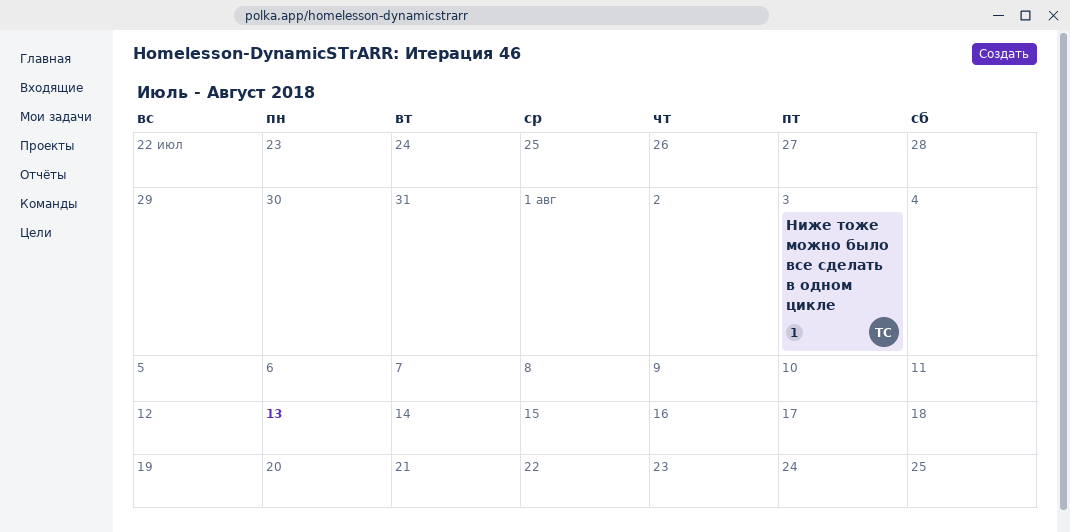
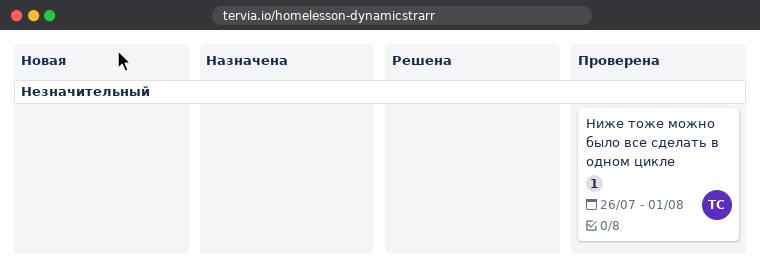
Ниже тоже можно было все сделать в одном цикле, due: Aug 3 -> Aug 1

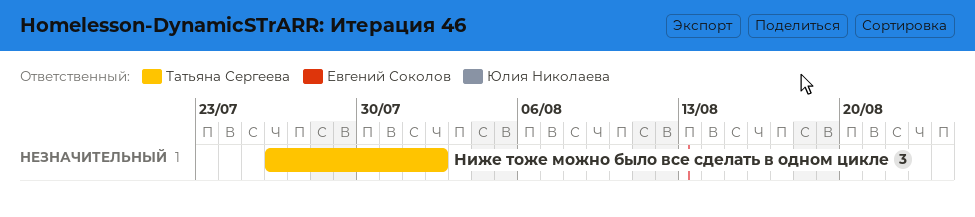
Ниже тоже можно было все сделать в одном цикле, estimate: 1 -> 3
Ниже тоже можно было все сделать в одном цикле, due: Aug 1 -> Aug 2

